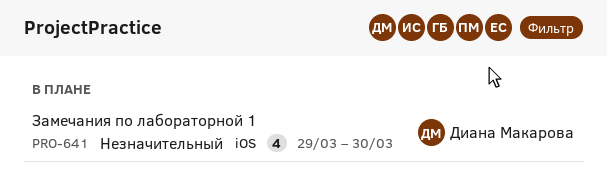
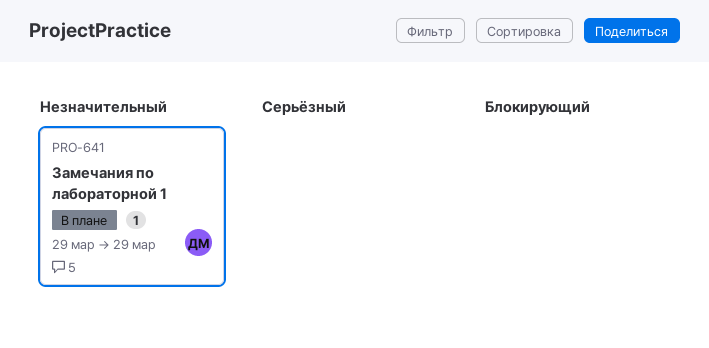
PRO-641, estimate: 4 -> 1
PRO-641, due: Mar 30 -> Mar 29

